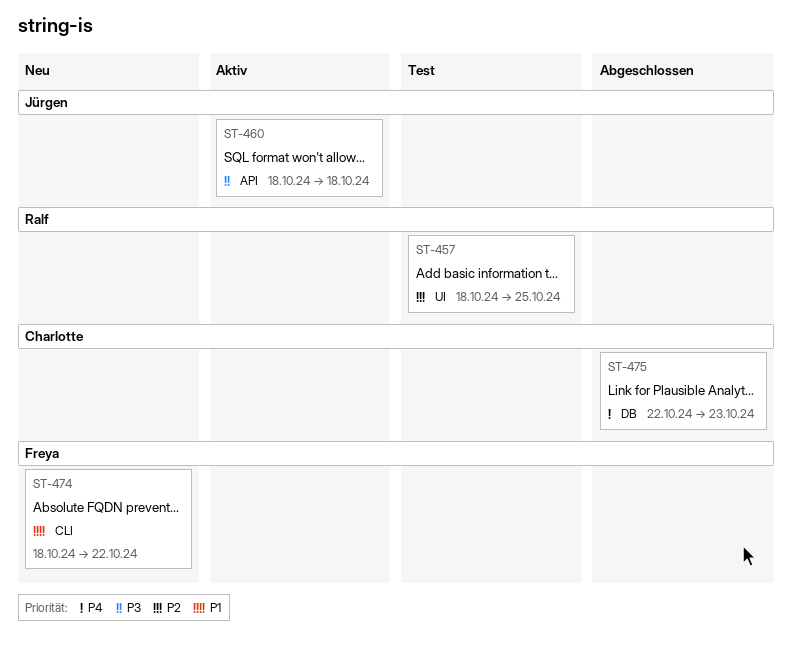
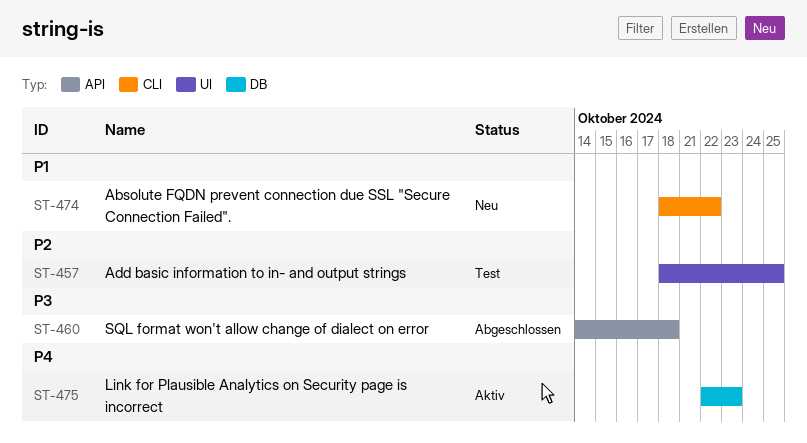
ST-460, status: Aktiv -> Abgeschlossen
ST-460, start: Oct 18 -> Oct 14
ST-475, status: Abgeschlossen -> Aktiv

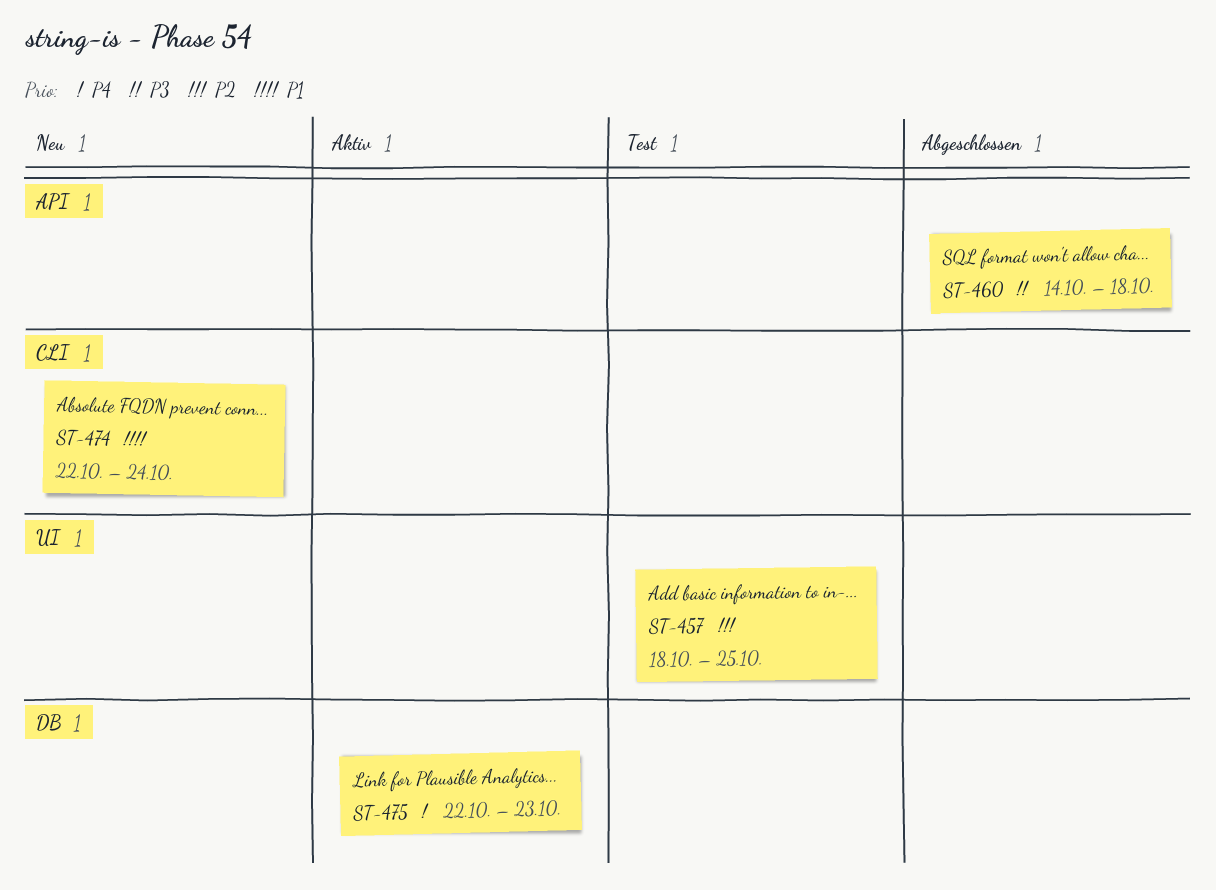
ST-474, start: Oct 18 -> Oct 22
ST-474, due: Oct 22 -> Oct 24

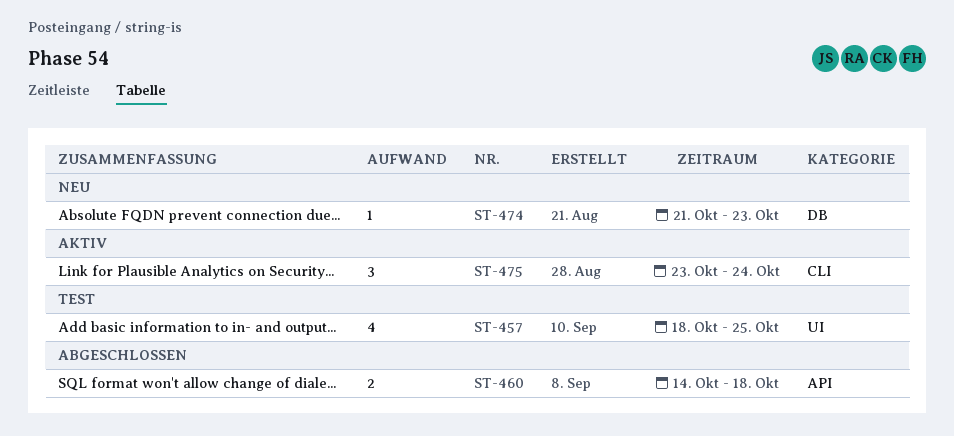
ST-474, label: CLI -> DB
ST-474, start: Oct 22 -> Oct 21
ST-474, due: Oct 24 -> Oct 23
ST-475, label: DB -> CLI
ST-475, start: Oct 22 -> Oct 23
ST-475, due: Oct 23 -> Oct 24

